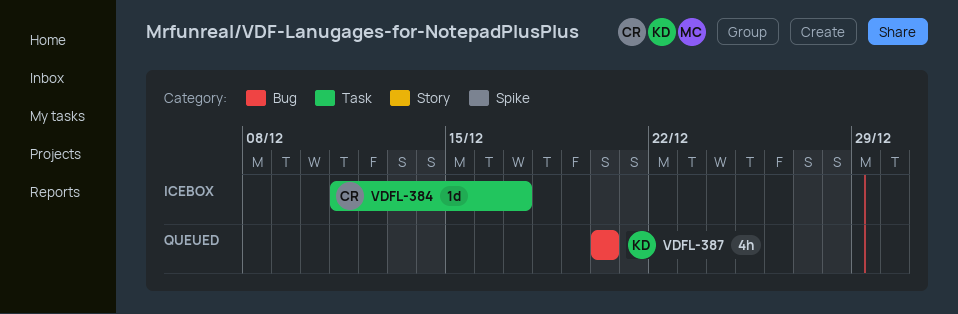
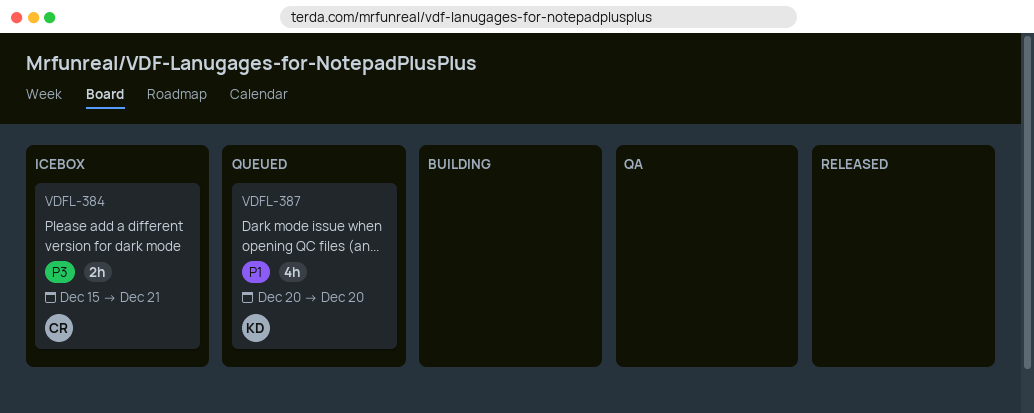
VDFL-384, estimate: 1d -> 2h
VDFL-384, start: Dec 11 -> Dec 15
VDFL-384, due: Dec 17 -> Dec 21

